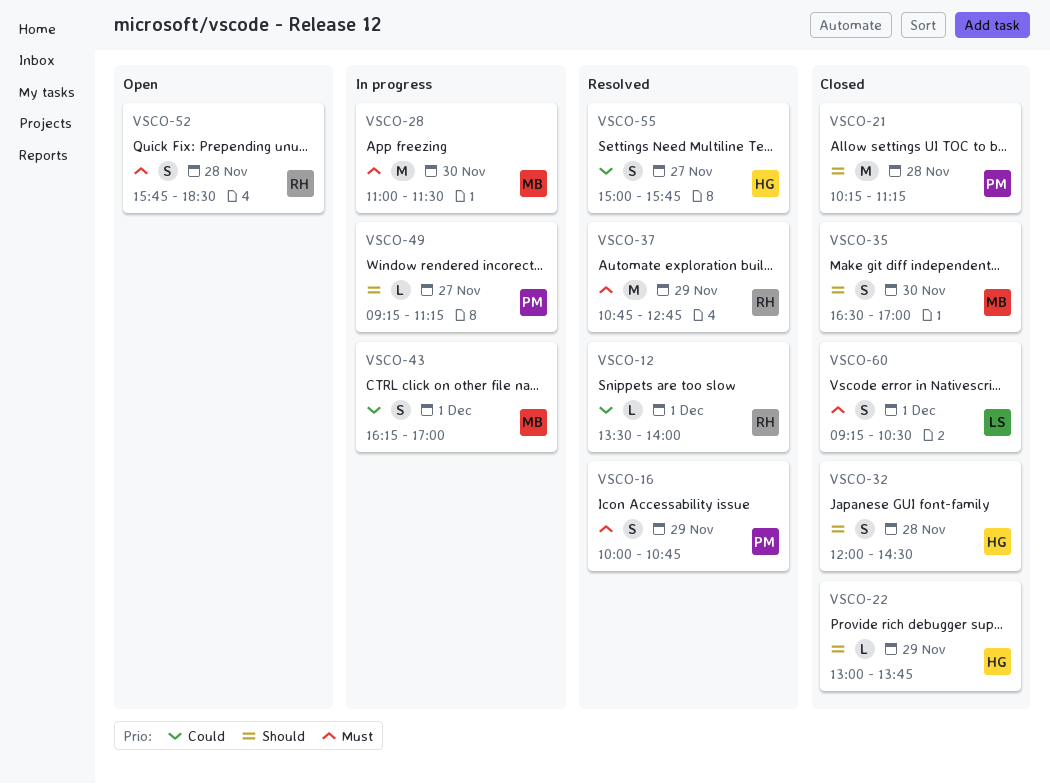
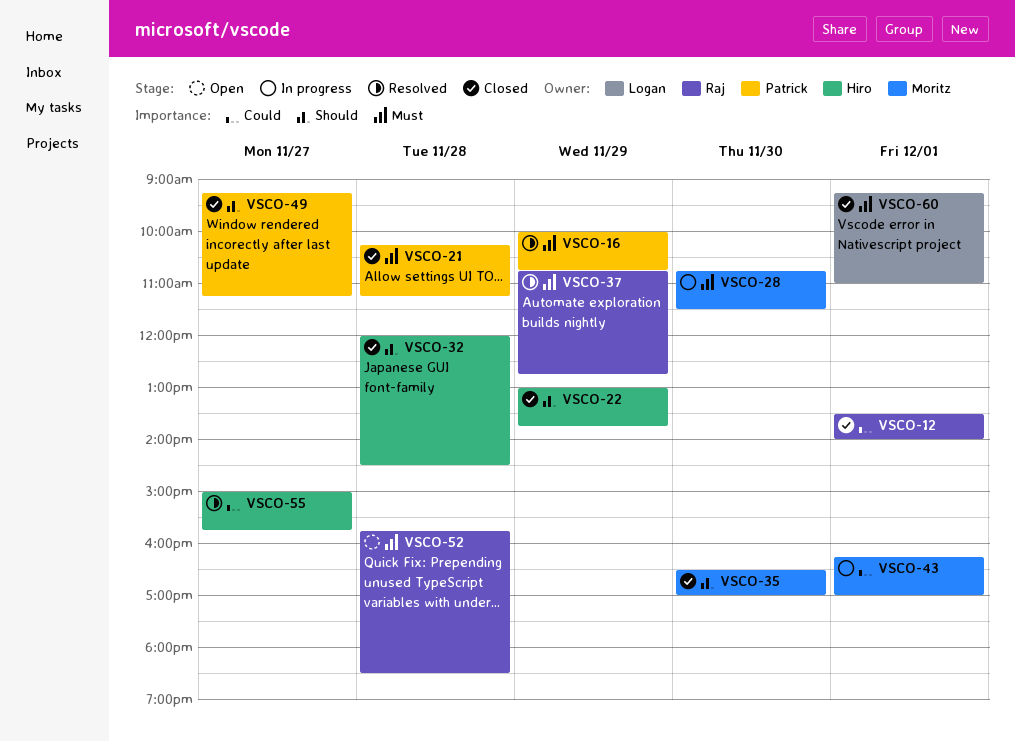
VSCO-12, status: Resolved -> Closed
VSCO-21, priority: Should -> Must
VSCO-28, begins: 11:00 -> 10:45
VSCO-49, status: In progress -> Closed
VSCO-60, ends: 10:30 -> 11:00

